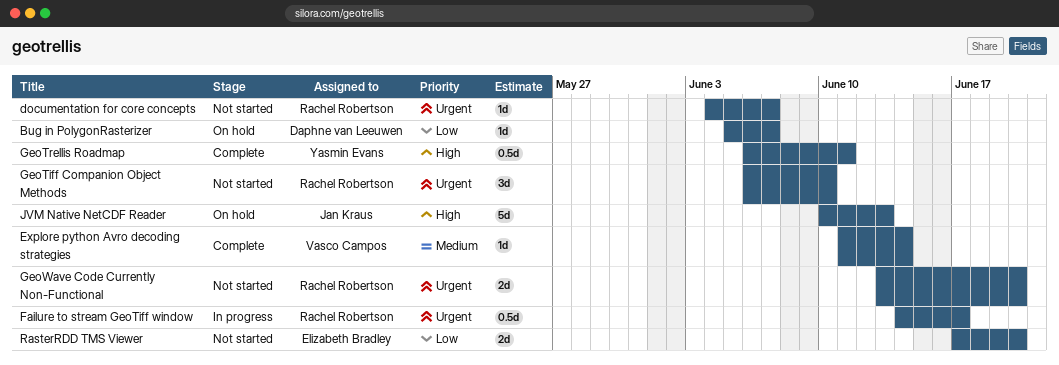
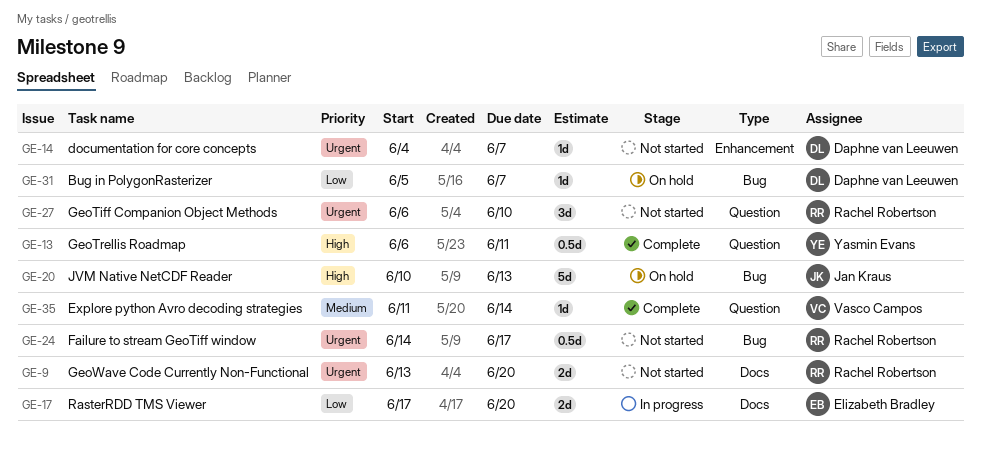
documentation for core concepts, owner: Rachel Robertson -> Daphne van Leeuwen
Failure to stream GeoTiff window, status: In progress -> Not started
RasterRDD TMS Viewer, status: Not started -> In progress

